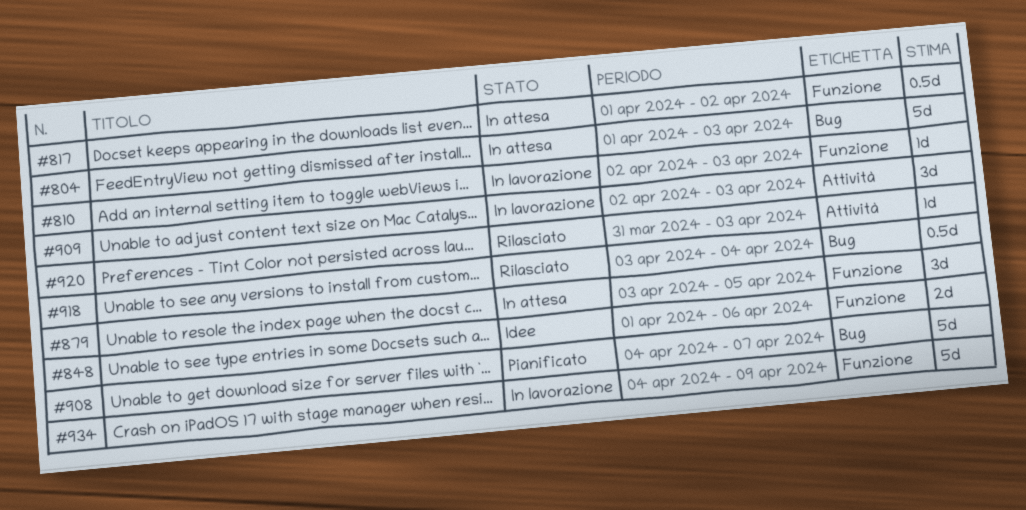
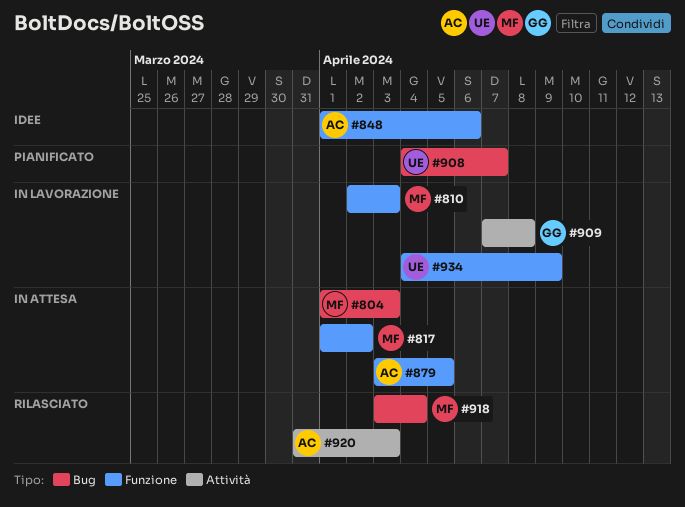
#909, start: Apr 2 -> Apr 7
#909, due: Apr 3 -> Apr 8

